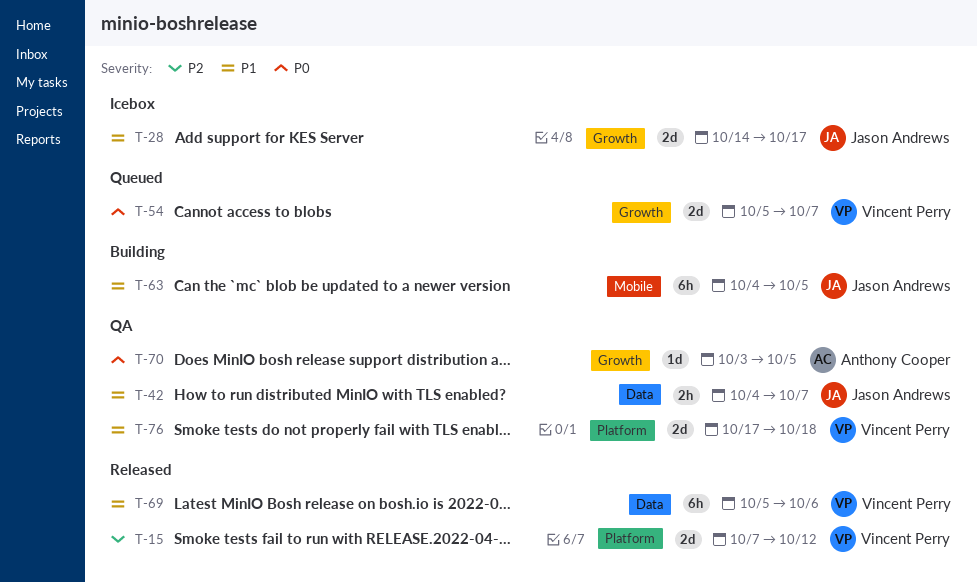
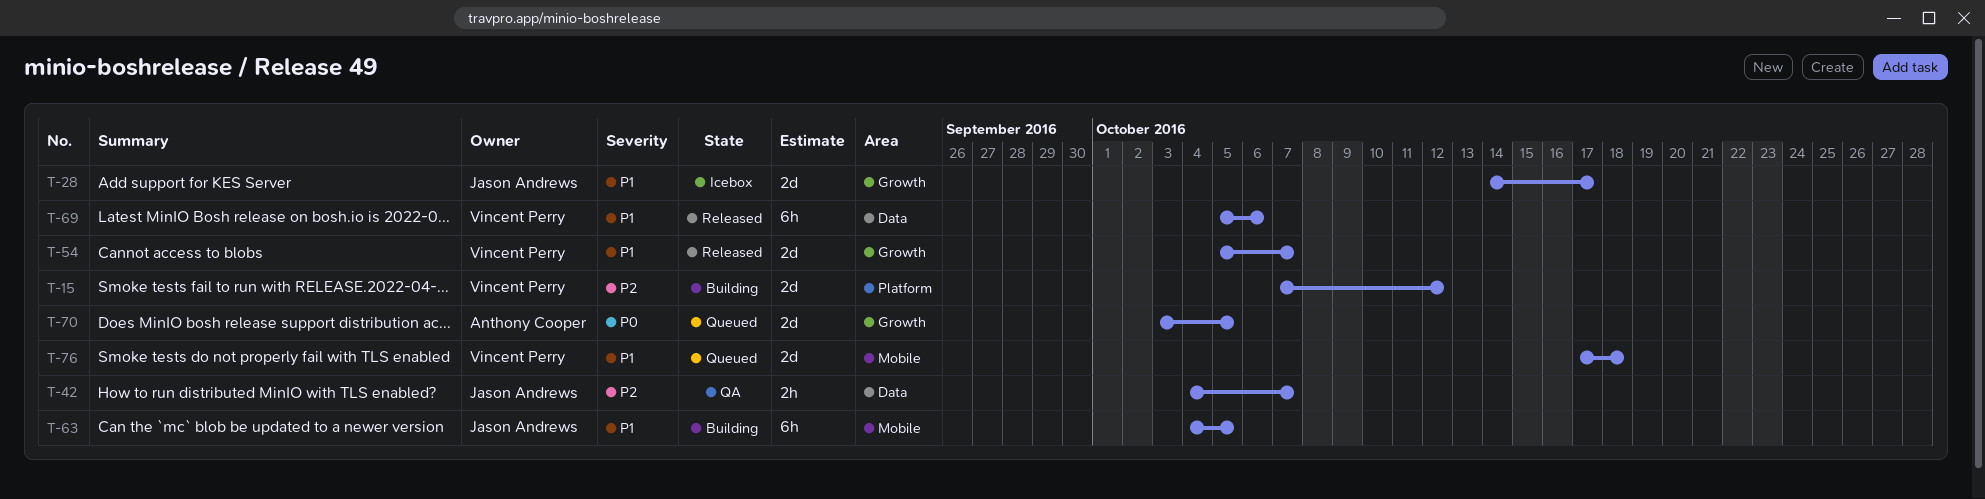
T-15, status: Released -> Building
T-42, priority: P1 -> P2
T-54, status: Queued -> Released
T-54, priority: P0 -> P1
T-70, status: QA -> Queued
T-70, estimate: 1d -> 2d
T-76, status: QA -> Queued
T-76, label: Platform -> Mobile

